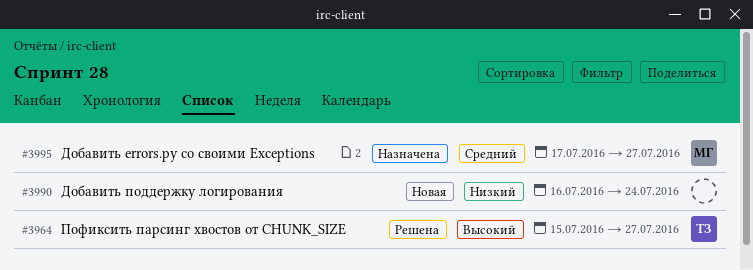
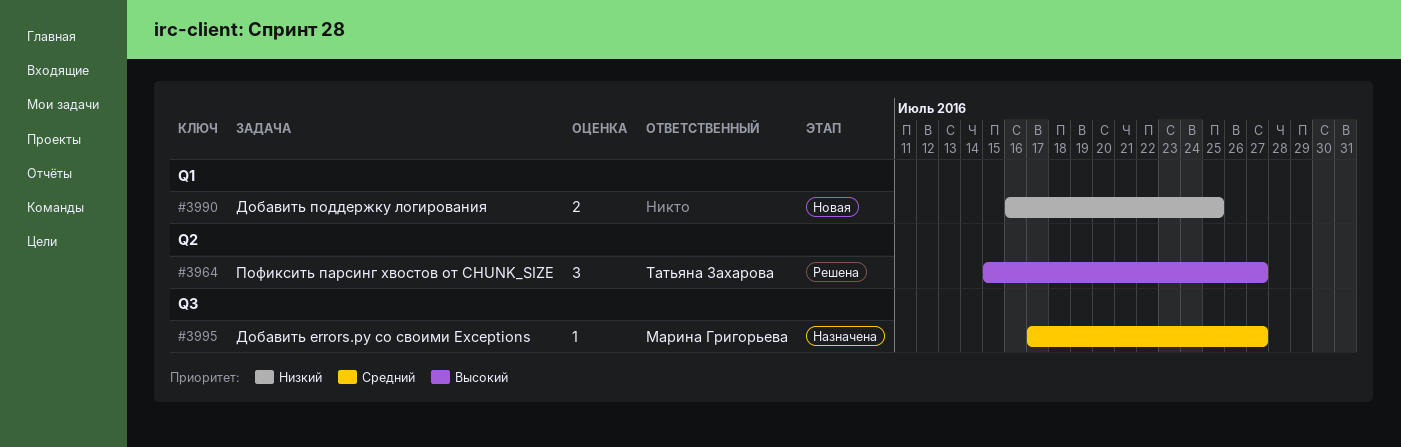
#3990, due: Jul 24 -> Jul 25

